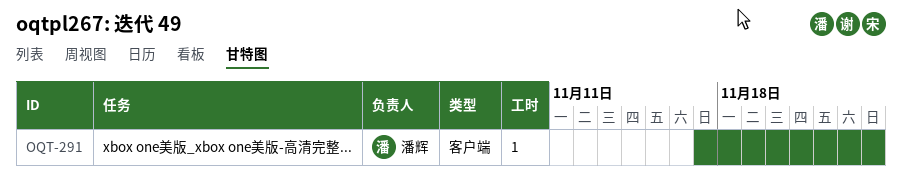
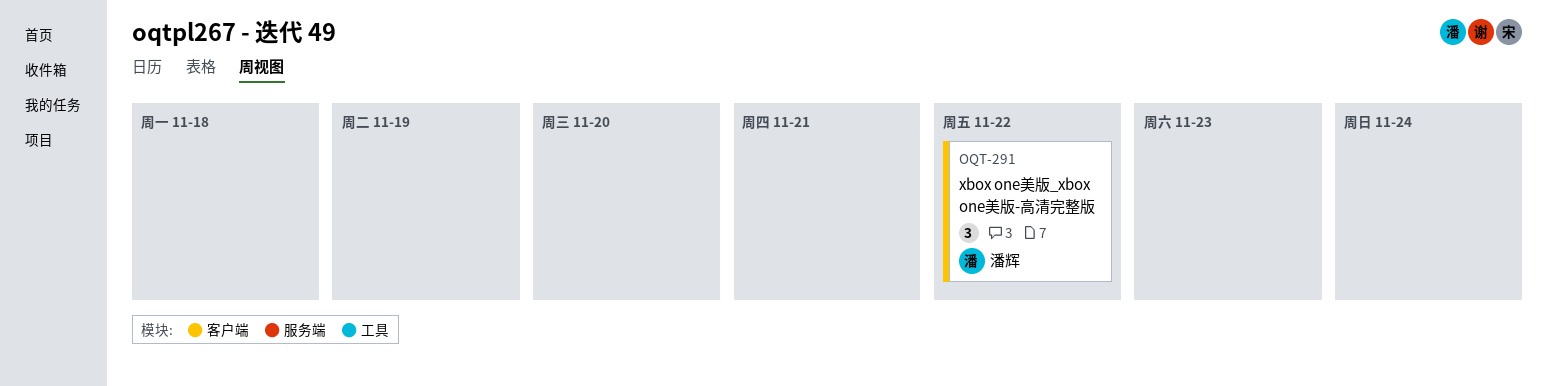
OQT-291, estimate: 1 -> 3
OQT-291, due: Nov 24 -> Nov 22

